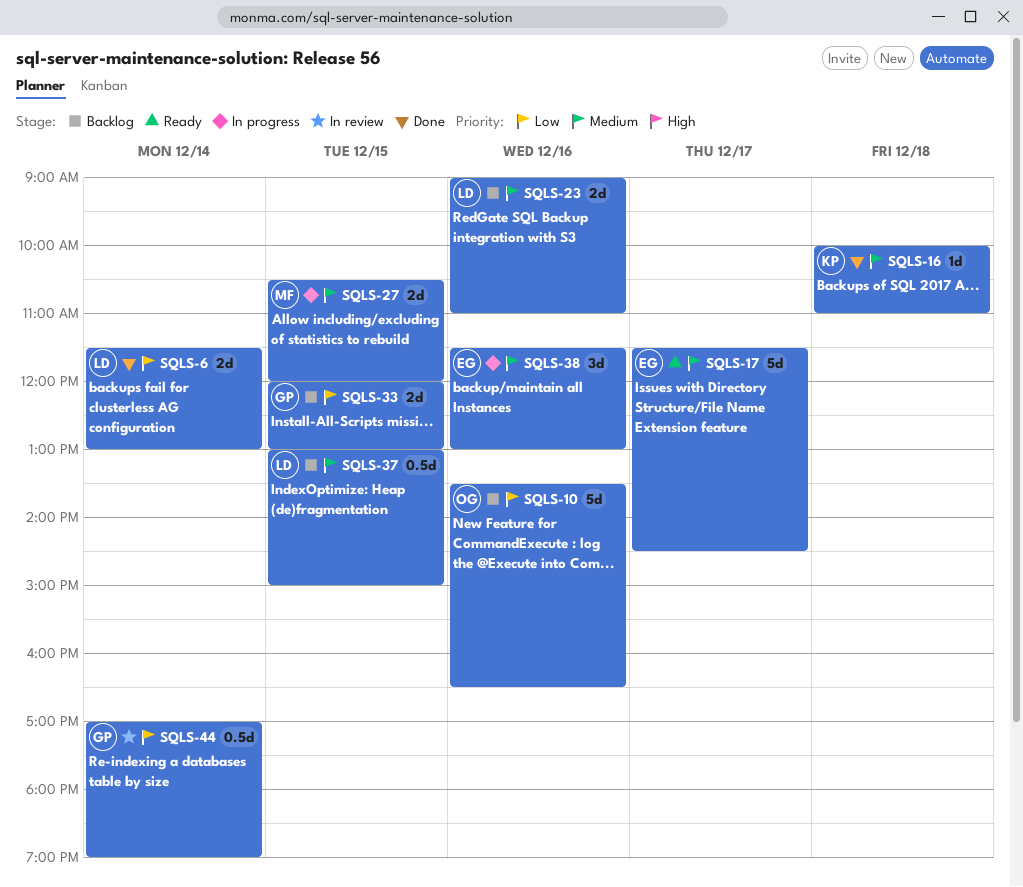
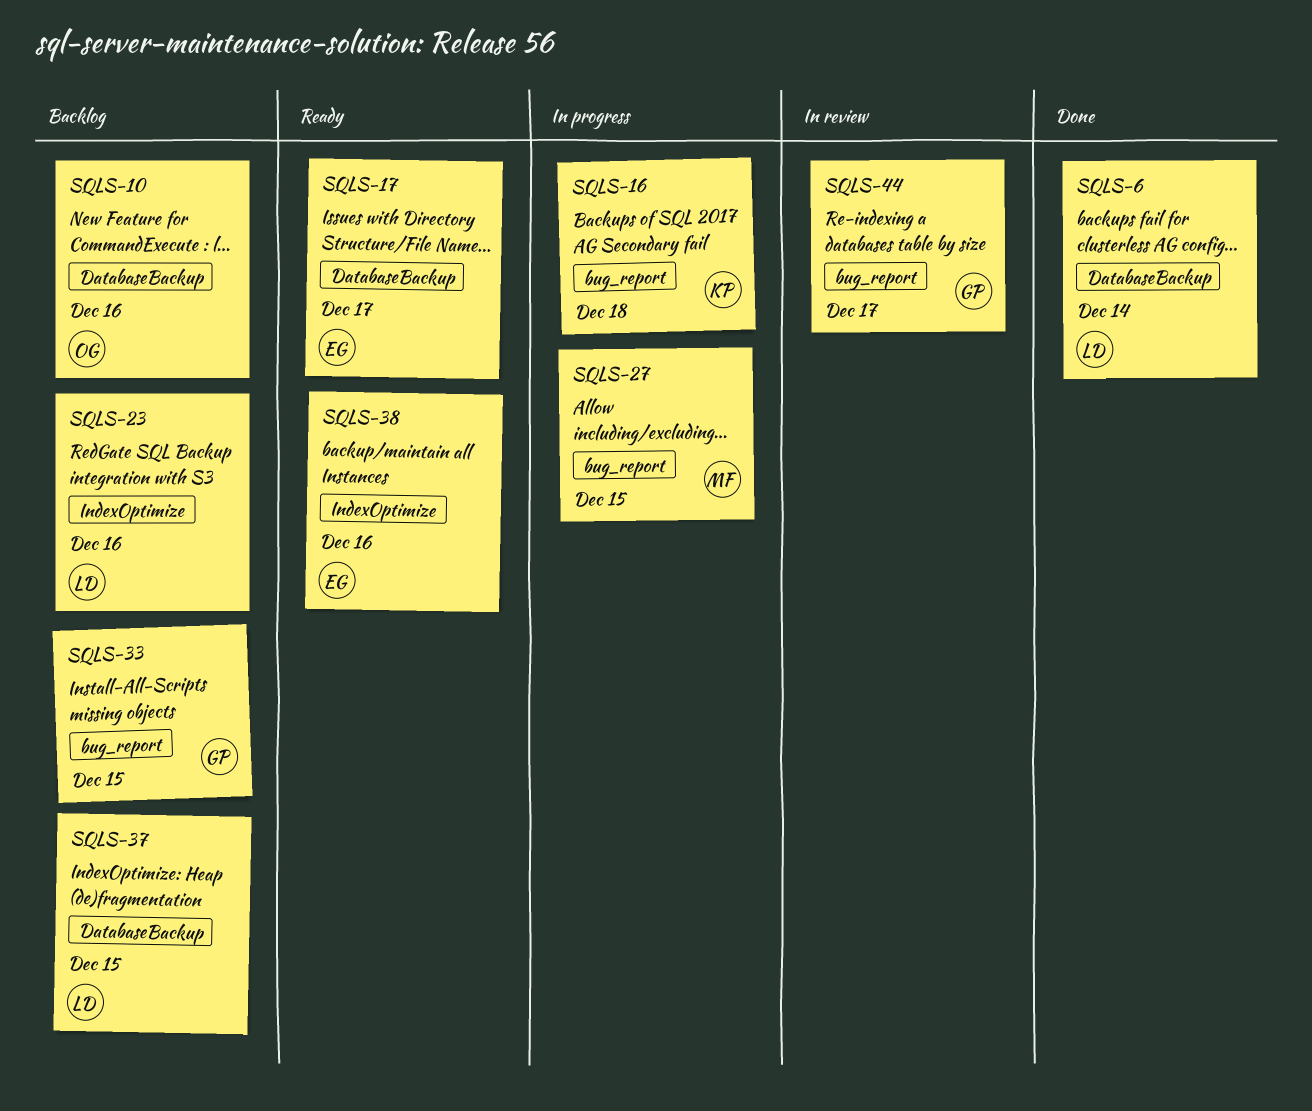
SQLS-16, status: Done -> In progress
SQLS-38, status: In progress -> Ready
SQLS-44, day: Dec 14 -> Dec 17

